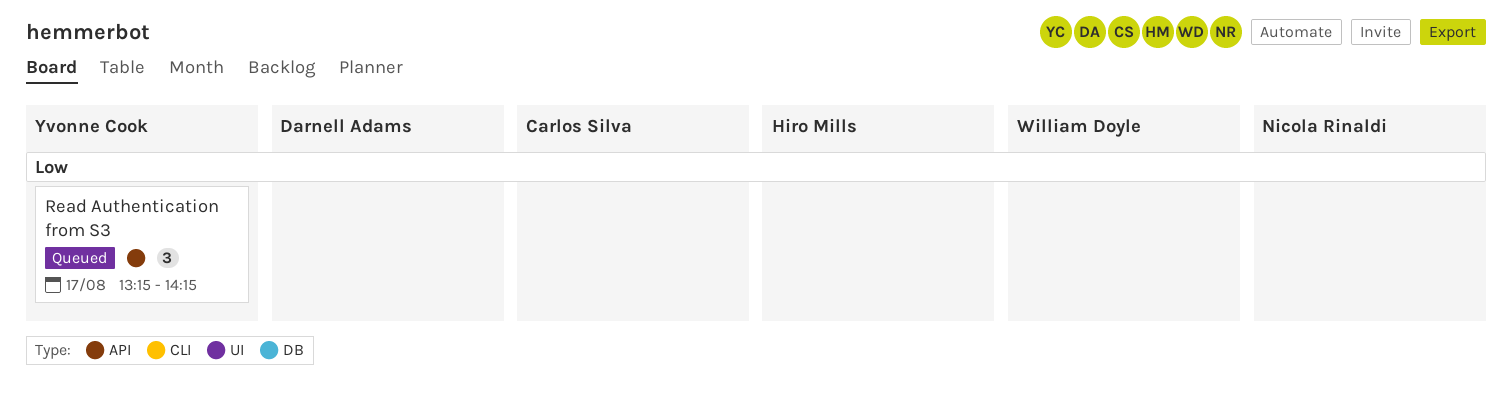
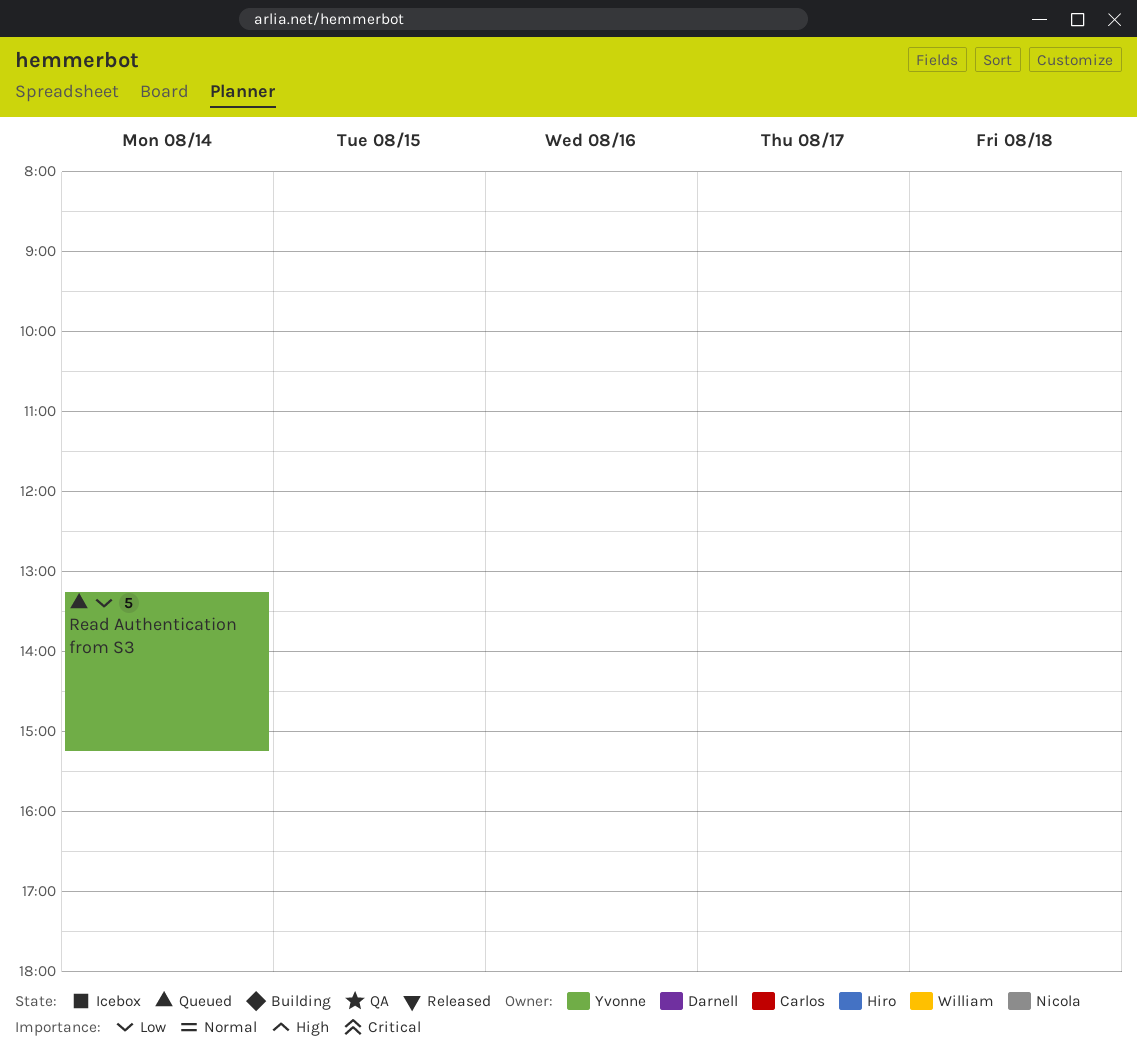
Read Authentication from S3, estimate: 3 -> 5
Read Authentication from S3, day: Aug 17 -> Aug 14
Read Authentication from S3, ends: 14:15 -> 15:15

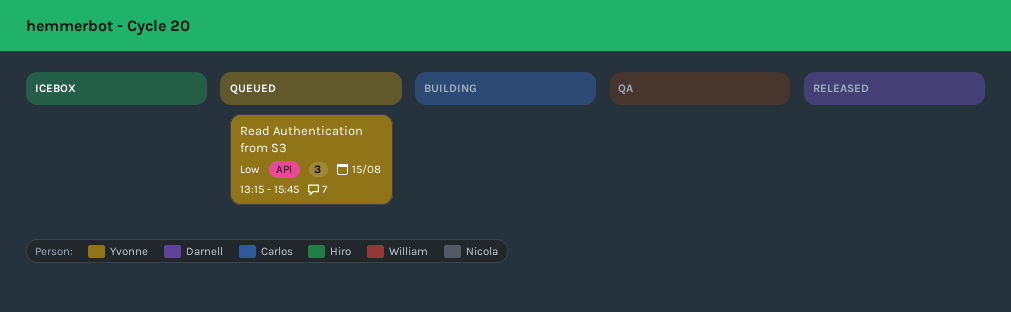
Read Authentication from S3, estimate: 5 -> 3
Read Authentication from S3, day: Aug 14 -> Aug 15
Read Authentication from S3, ends: 15:15 -> 15:45

